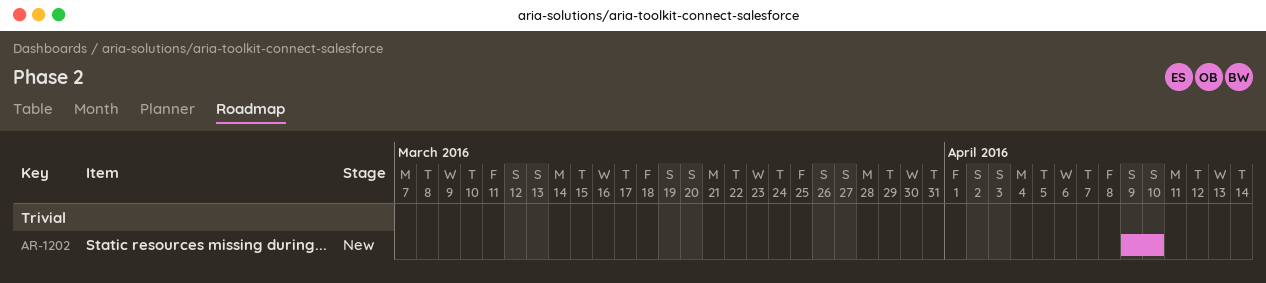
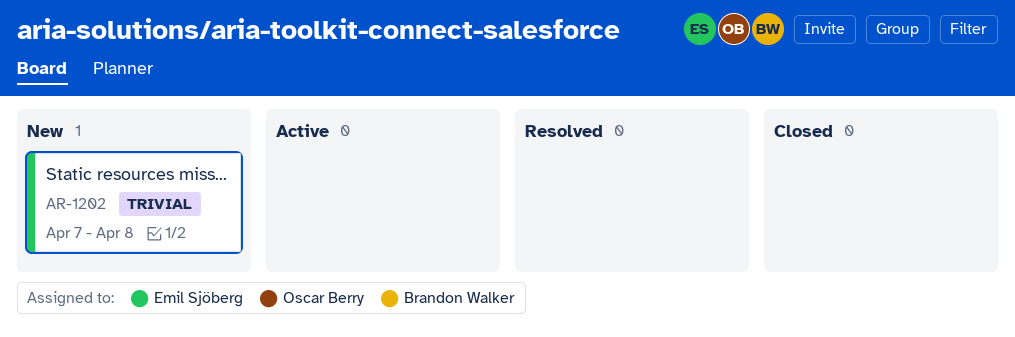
AR-1202, start: Apr 9 -> Apr 7
AR-1202, due: Apr 10 -> Apr 8

